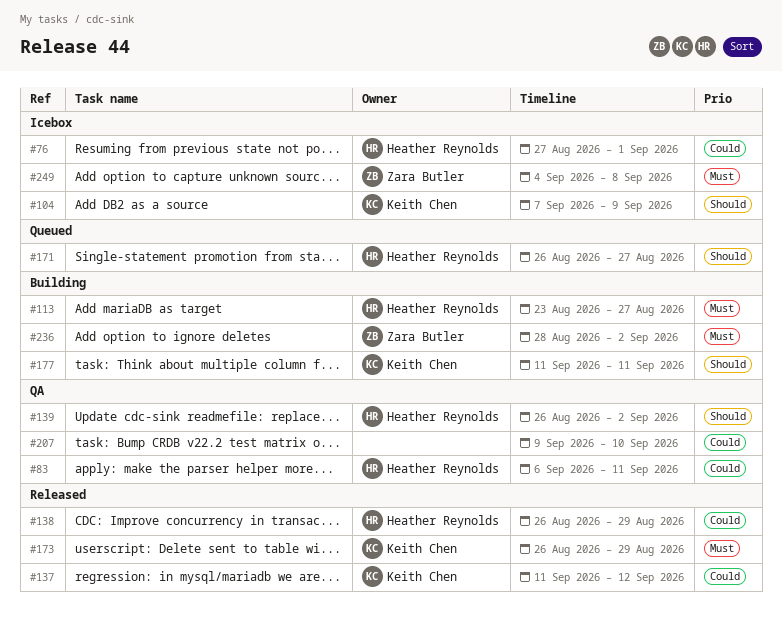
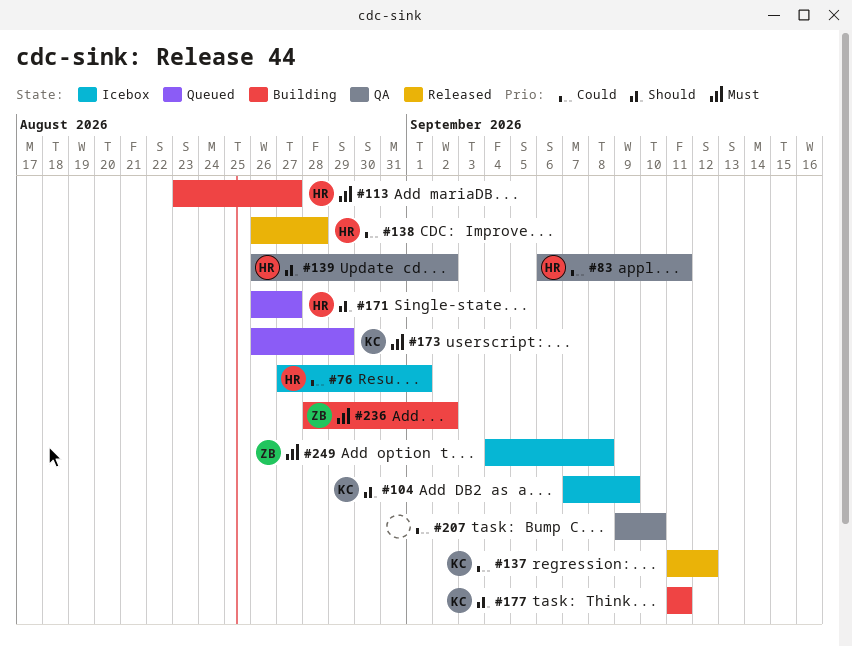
#138, due: Aug 29 -> Aug 28
#173, status: Released -> Queued

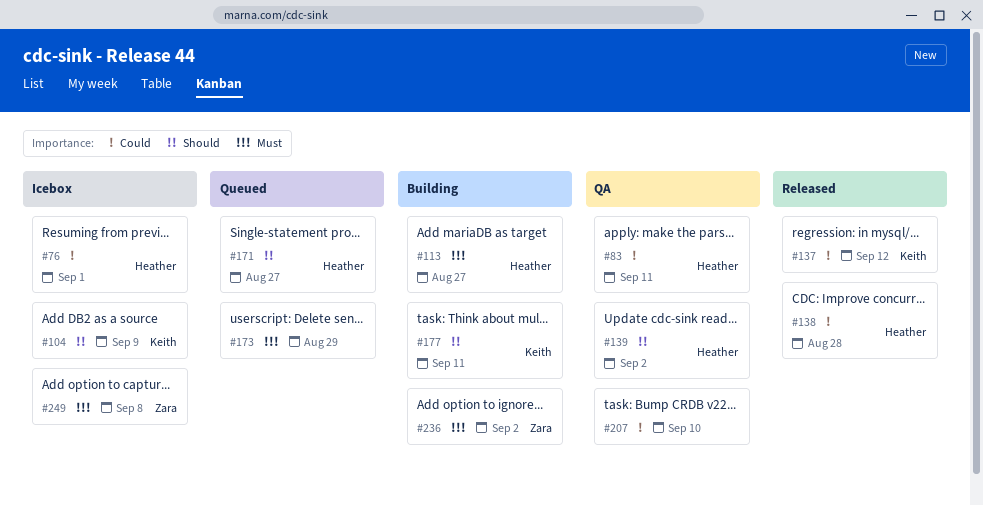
#173, owner: Keith -> none

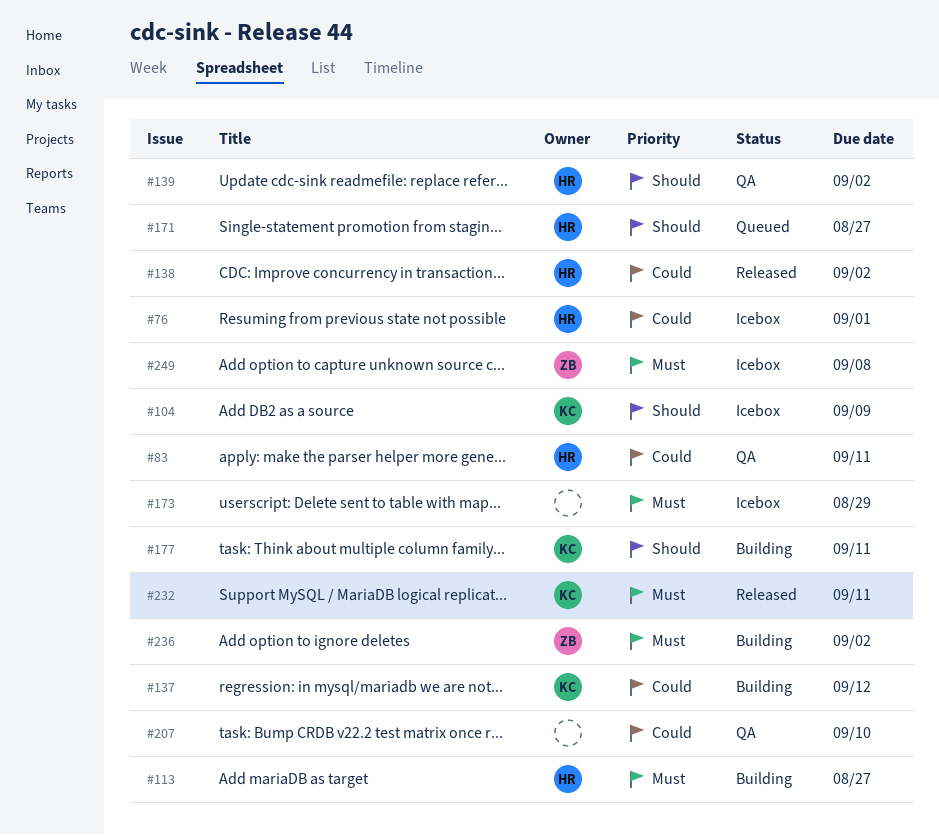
#137, status: Released -> Building
#138, due: Aug 28 -> Sep 2
#173, status: Queued -> Icebox
#232: none -> present

